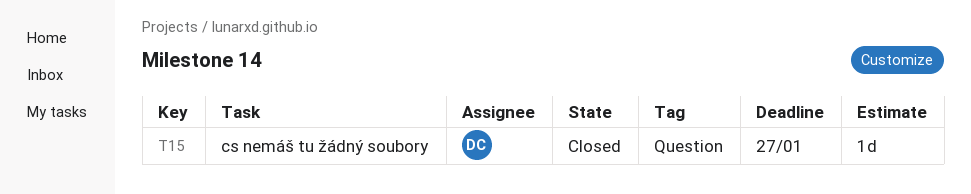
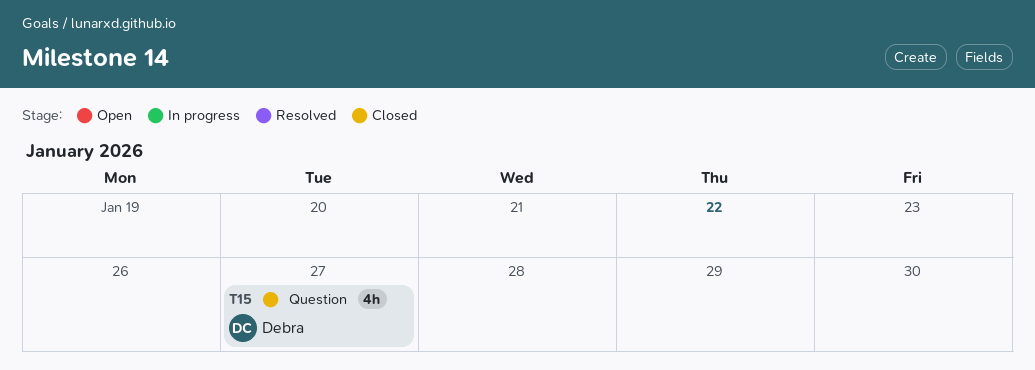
T15, estimate: 1d -> 4h

